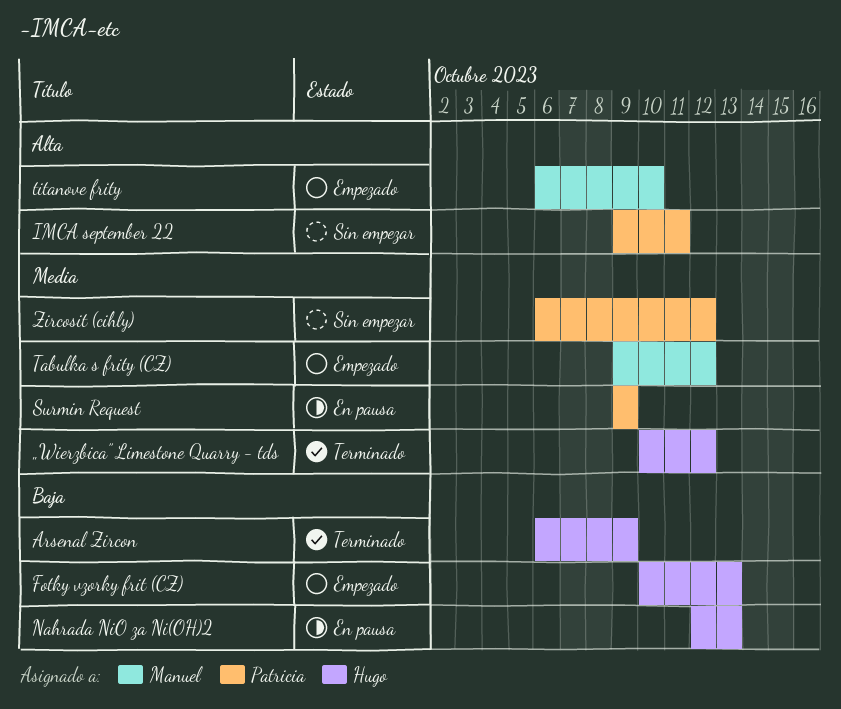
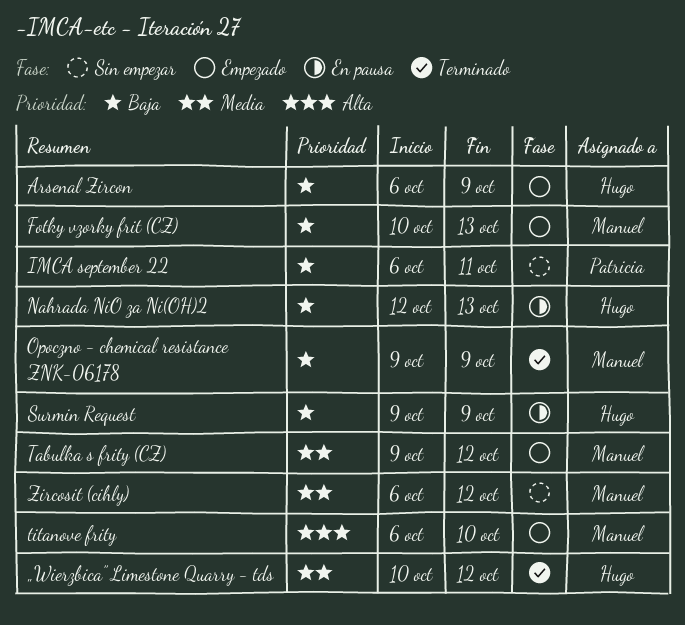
Arsenal Zircon, status: Terminado -> Empezado
Fotky vzorky frit (CZ), owner: Hugo -> Manuel
IMCA september 22, priority: Alta -> Baja
IMCA september 22, start: Oct 9 -> Oct 6
Opoczno - chemical resistance ZNK-06178: none -> present
Surmin Request, owner: Patricia -> Hugo
Surmin Request, priority: Media -> Baja
Zircosit (cihly), owner: Patricia -> Manuel

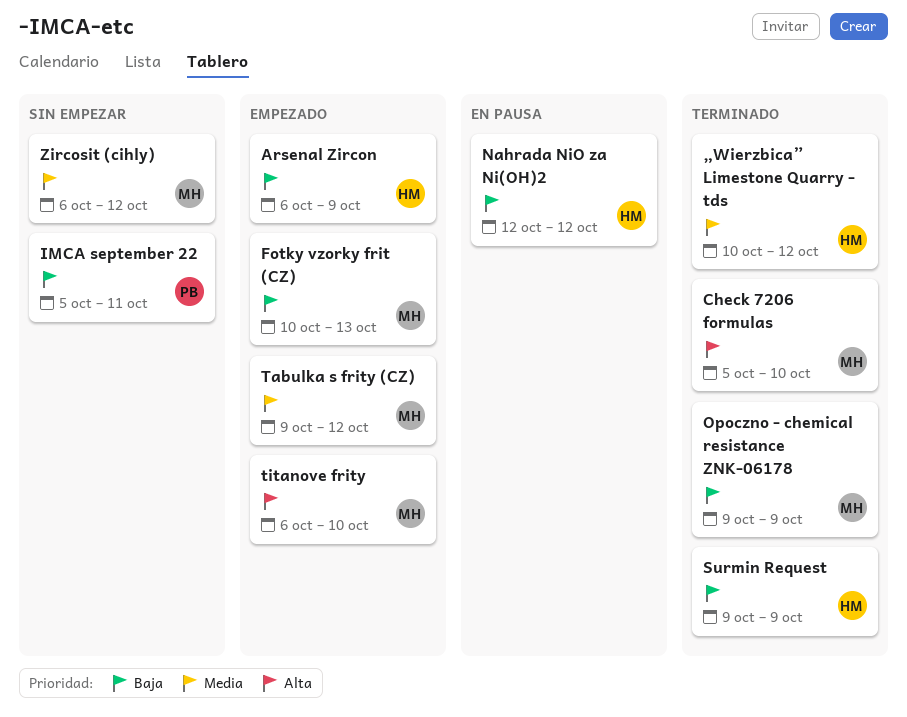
Check 7206 formulas: none -> present
IMCA september 22, start: Oct 6 -> Oct 5
Nahrada NiO za Ni(OH)2, due: Oct 13 -> Oct 12
Surmin Request, status: En pausa -> Terminado

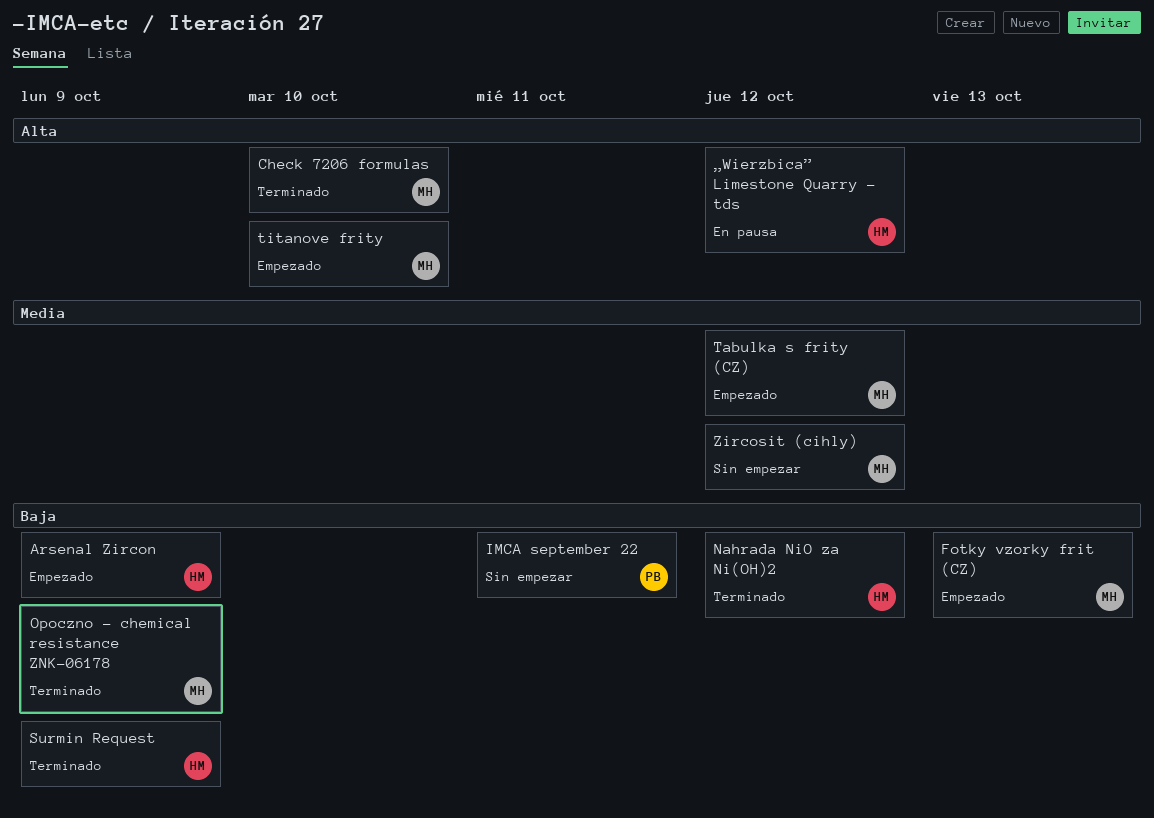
Nahrada NiO za Ni(OH)2, status: En pausa -> Terminado
„Wierzbica” Limestone Quarry - tds, status: Terminado -> En pausa
„Wierzbica” Limestone Quarry - tds, priority: Media -> Alta

